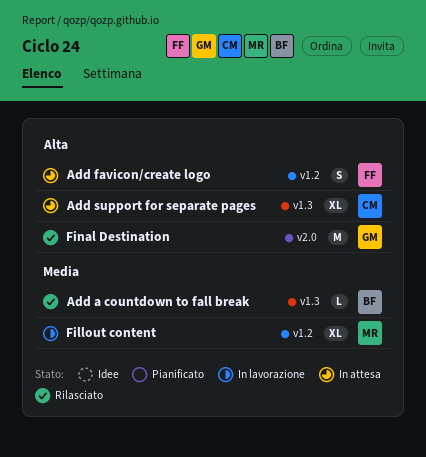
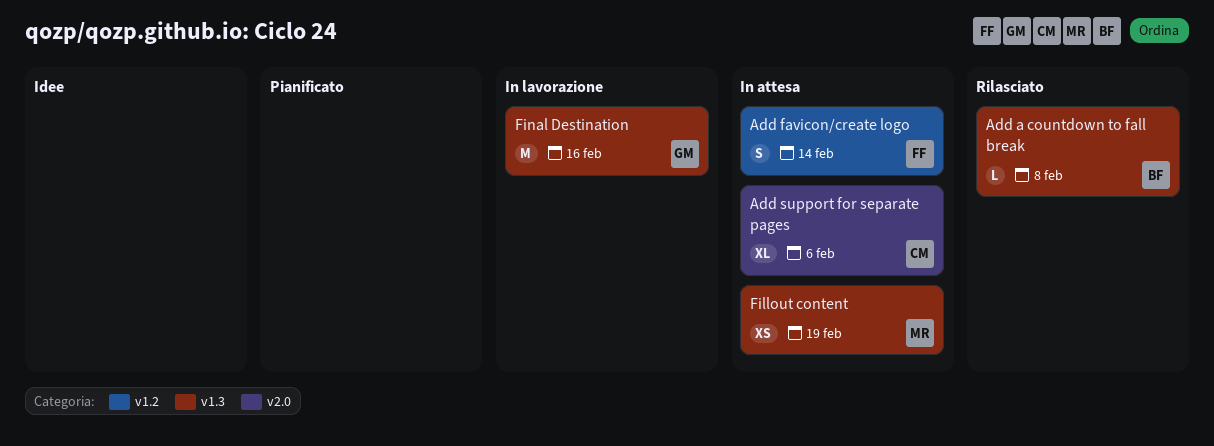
Add support for separate pages, label: v1.3 -> v2.0
Fillout content, status: In lavorazione -> In attesa
Fillout content, label: v1.2 -> v1.3
Fillout content, estimate: XL -> XS
Final Destination, status: Rilasciato -> In lavorazione
Final Destination, label: v2.0 -> v1.3

